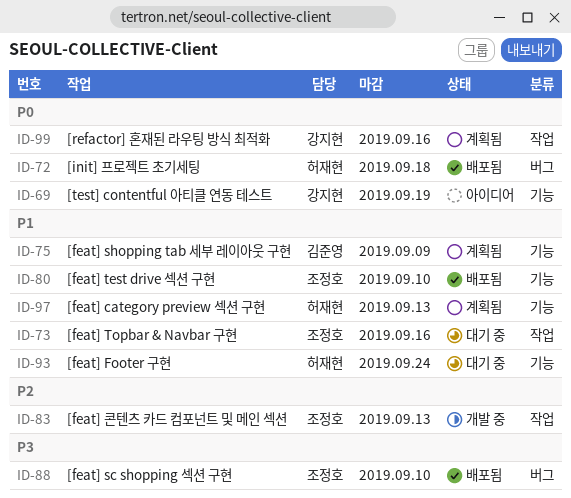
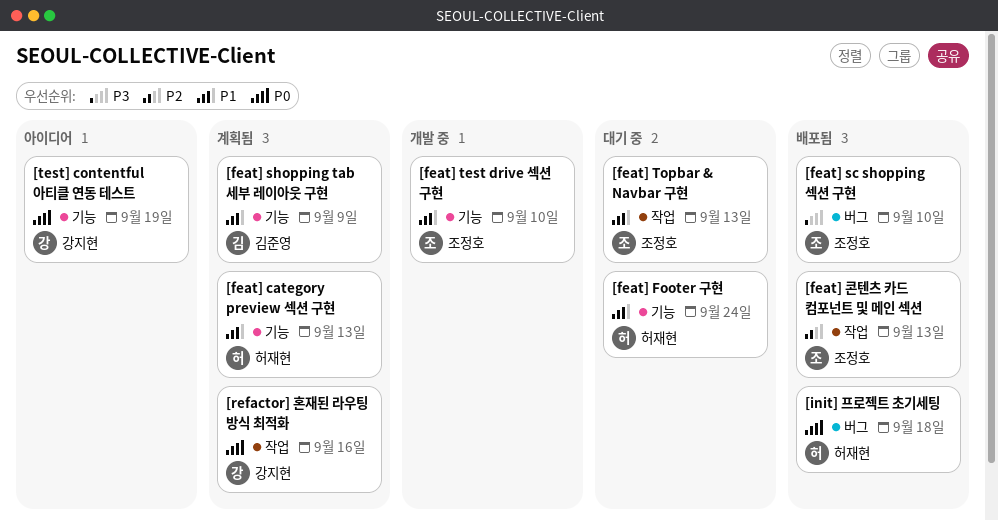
[feat] test drive 섹션 구현, status: 배포됨 -> 개발 중
[feat] Topbar & Navbar 구현, due: Sep 16 -> Sep 13
[feat] 콘텐츠 카드 컴포넌트 및 메인 섹션, status: 개발 중 -> 배포됨

